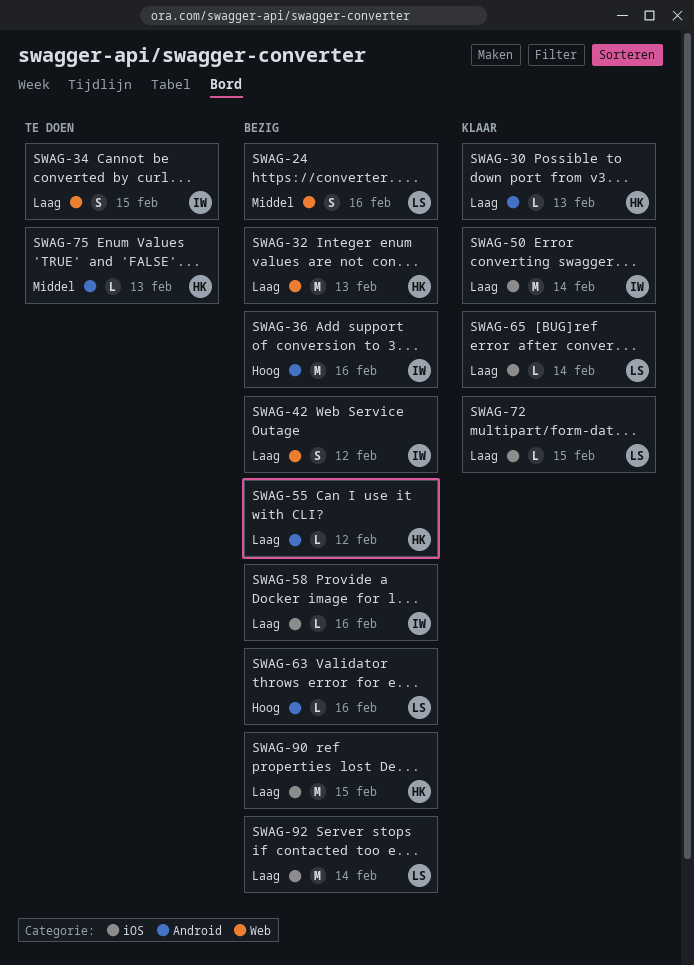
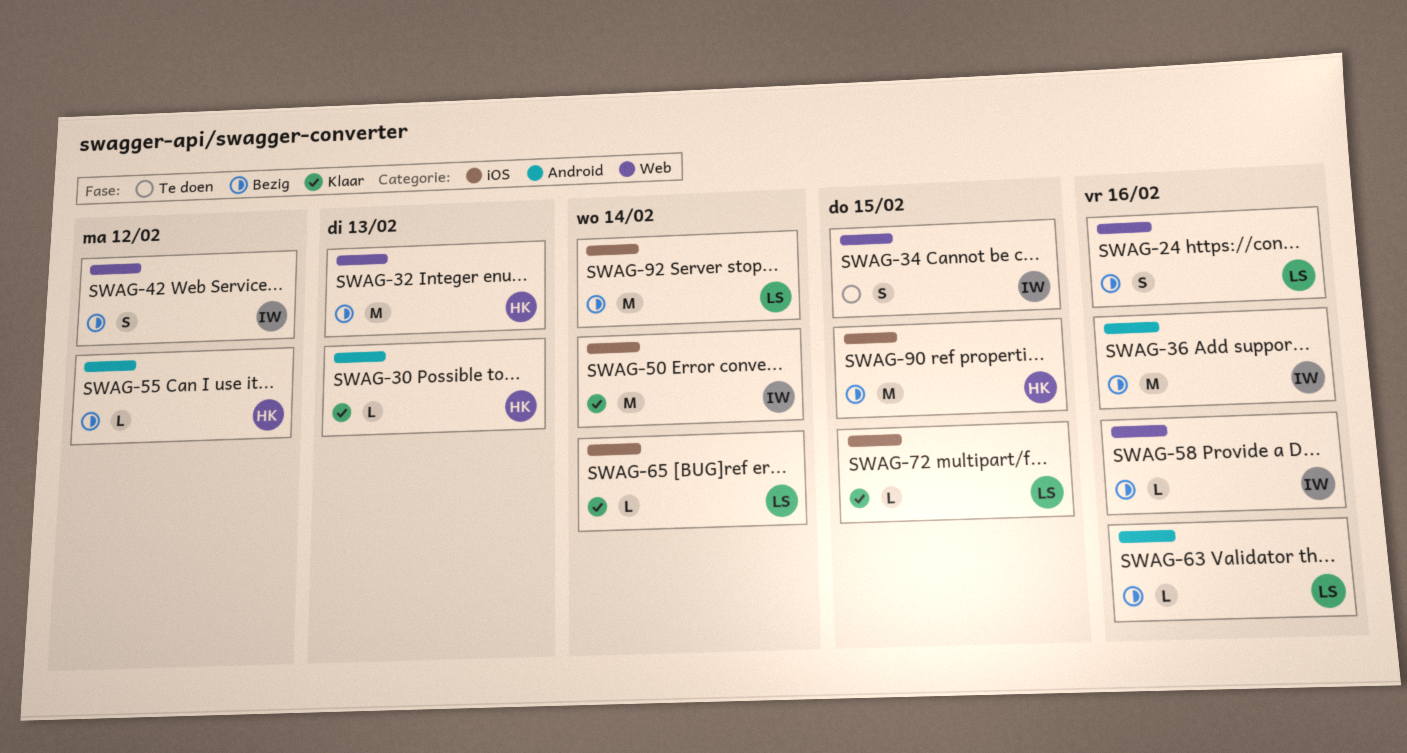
SWAG-58, label: iOS -> Web
SWAG-75: present -> none

